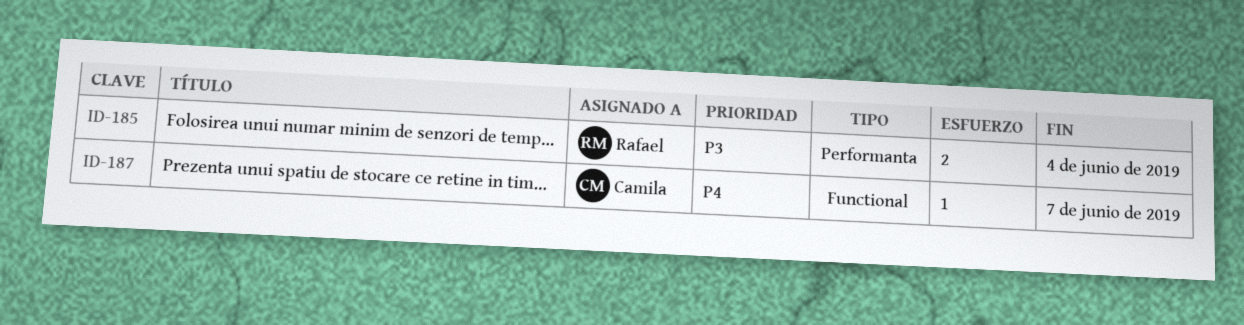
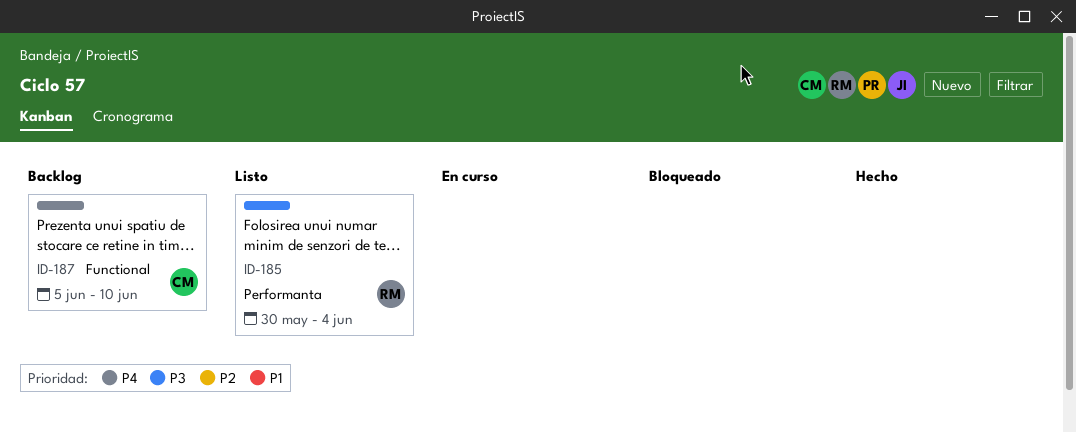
ID-187, due: Jun 7 -> Jun 10

